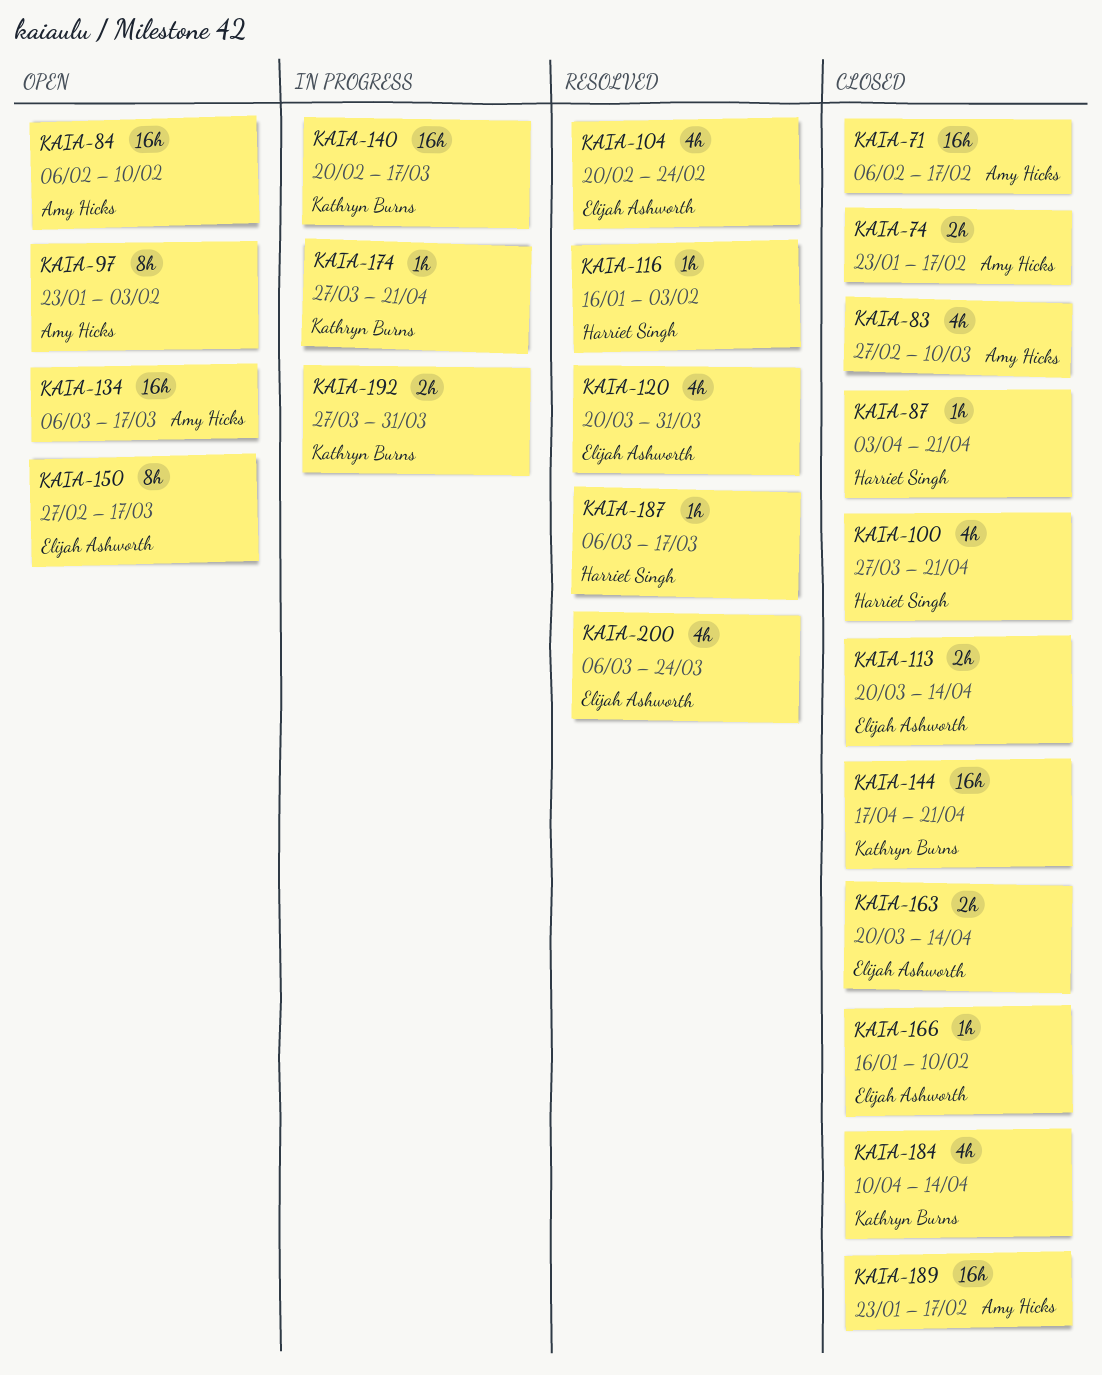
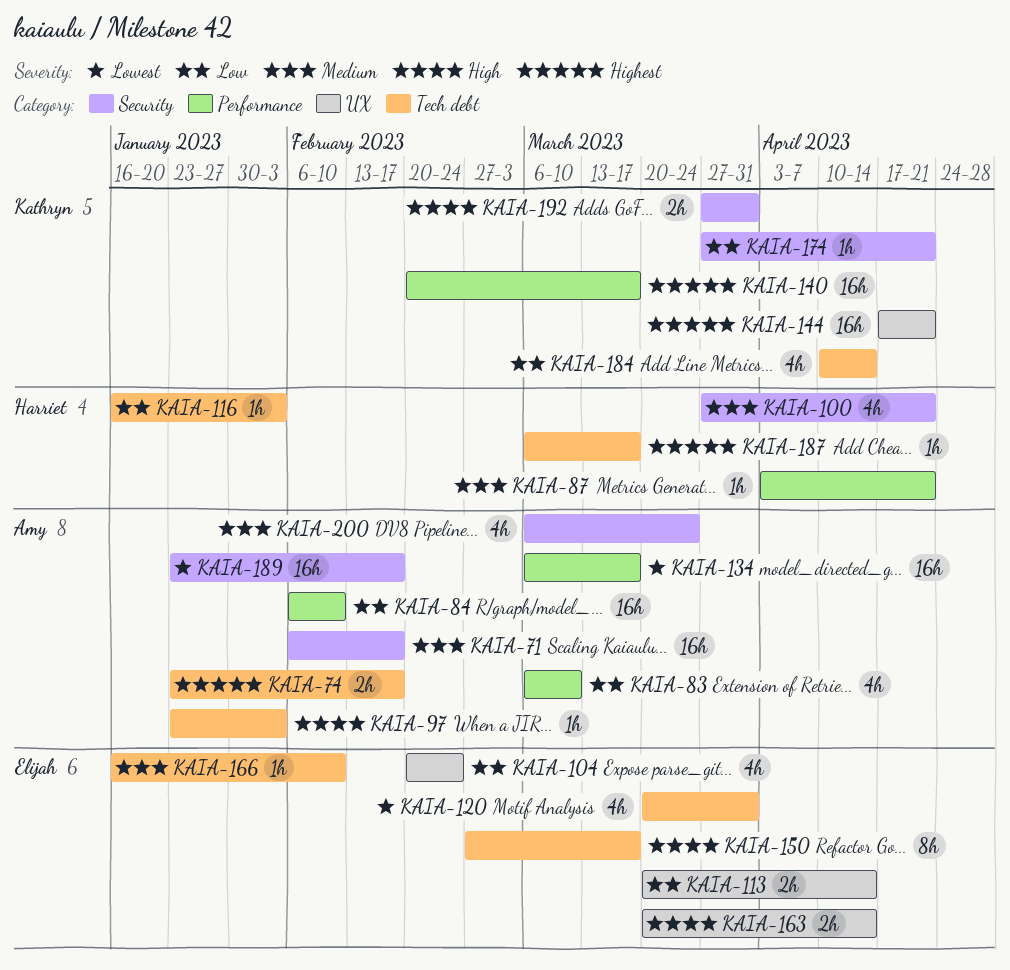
KAIA-83, start: Feb 27 -> Mar 6
KAIA-97, estimate: 8h -> 1h
KAIA-200, owner: Elijah Ashworth -> Amy Hicks

